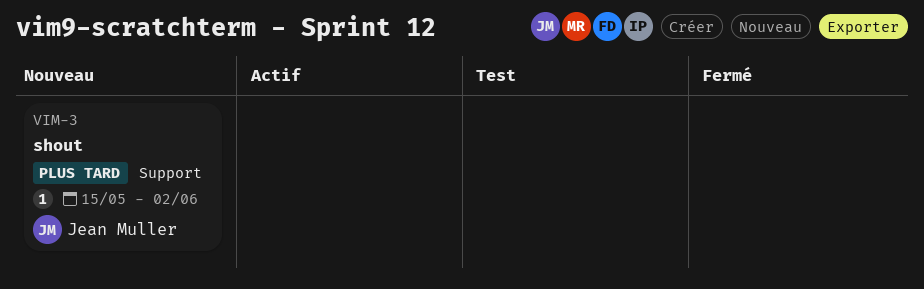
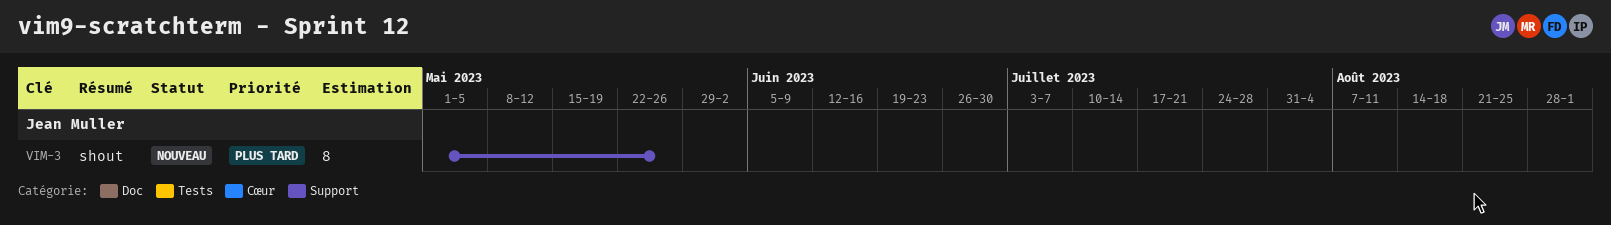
VIM-3, estimate: 1 -> 8
VIM-3, start: May 15 -> May 1
VIM-3, due: Jun 2 -> May 26

